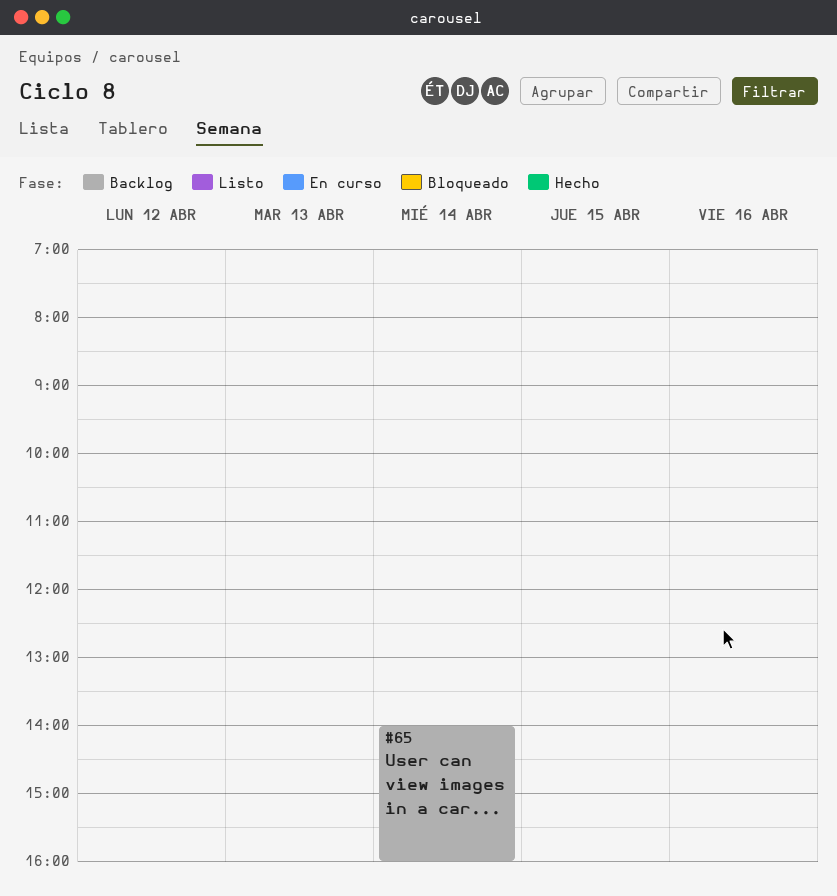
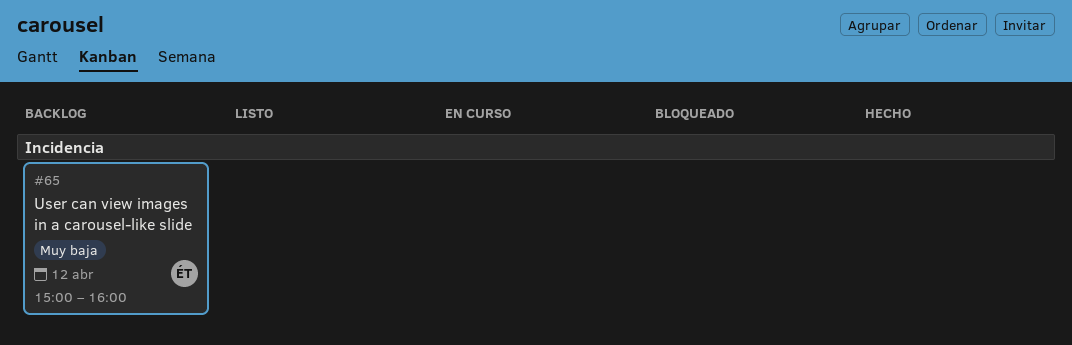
#65, day: Apr 14 -> Apr 12
#65, begins: 14:00 -> 15:00

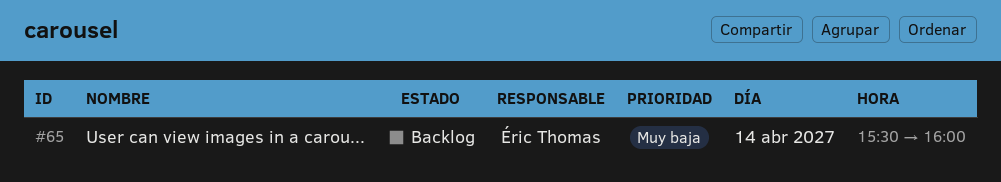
#65, day: Apr 12 -> Apr 14
#65, begins: 15:00 -> 15:30

